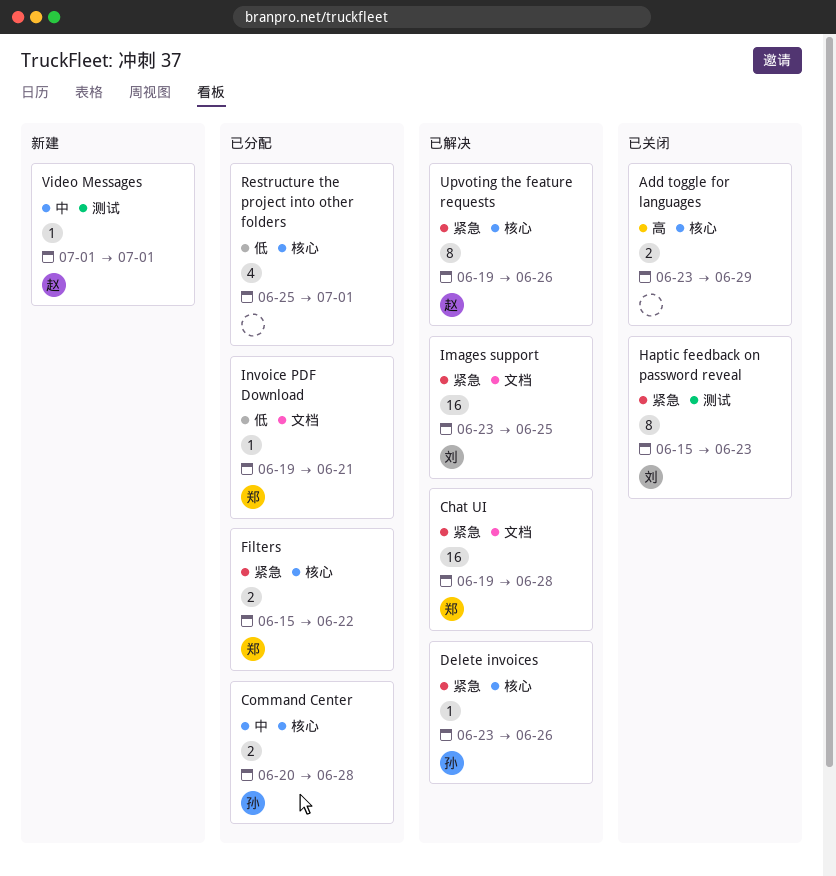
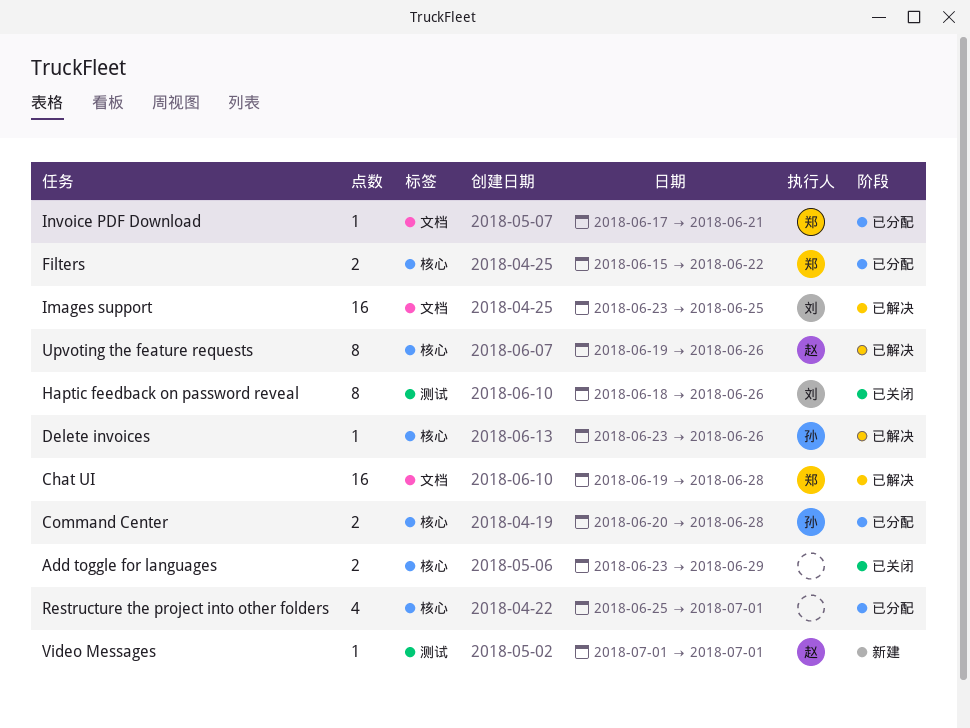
Haptic feedback on password reveal, start: Jun 15 -> Jun 18
Haptic feedback on password reveal, due: Jun 23 -> Jun 26
Invoice PDF Download, start: Jun 19 -> Jun 17

